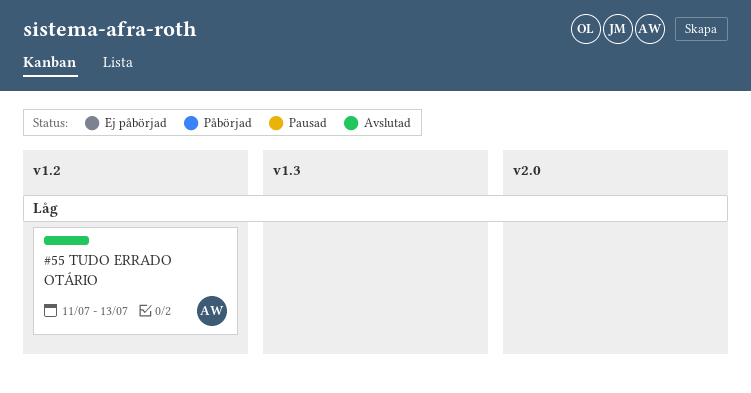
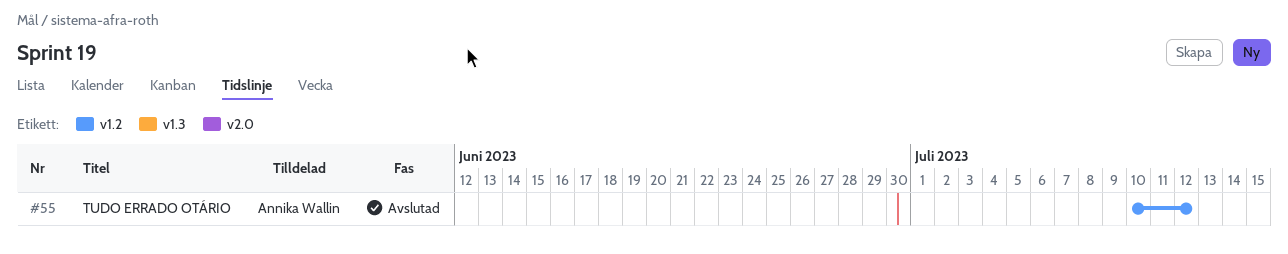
#55, start: Jul 11 -> Jul 10
#55, due: Jul 13 -> Jul 12

